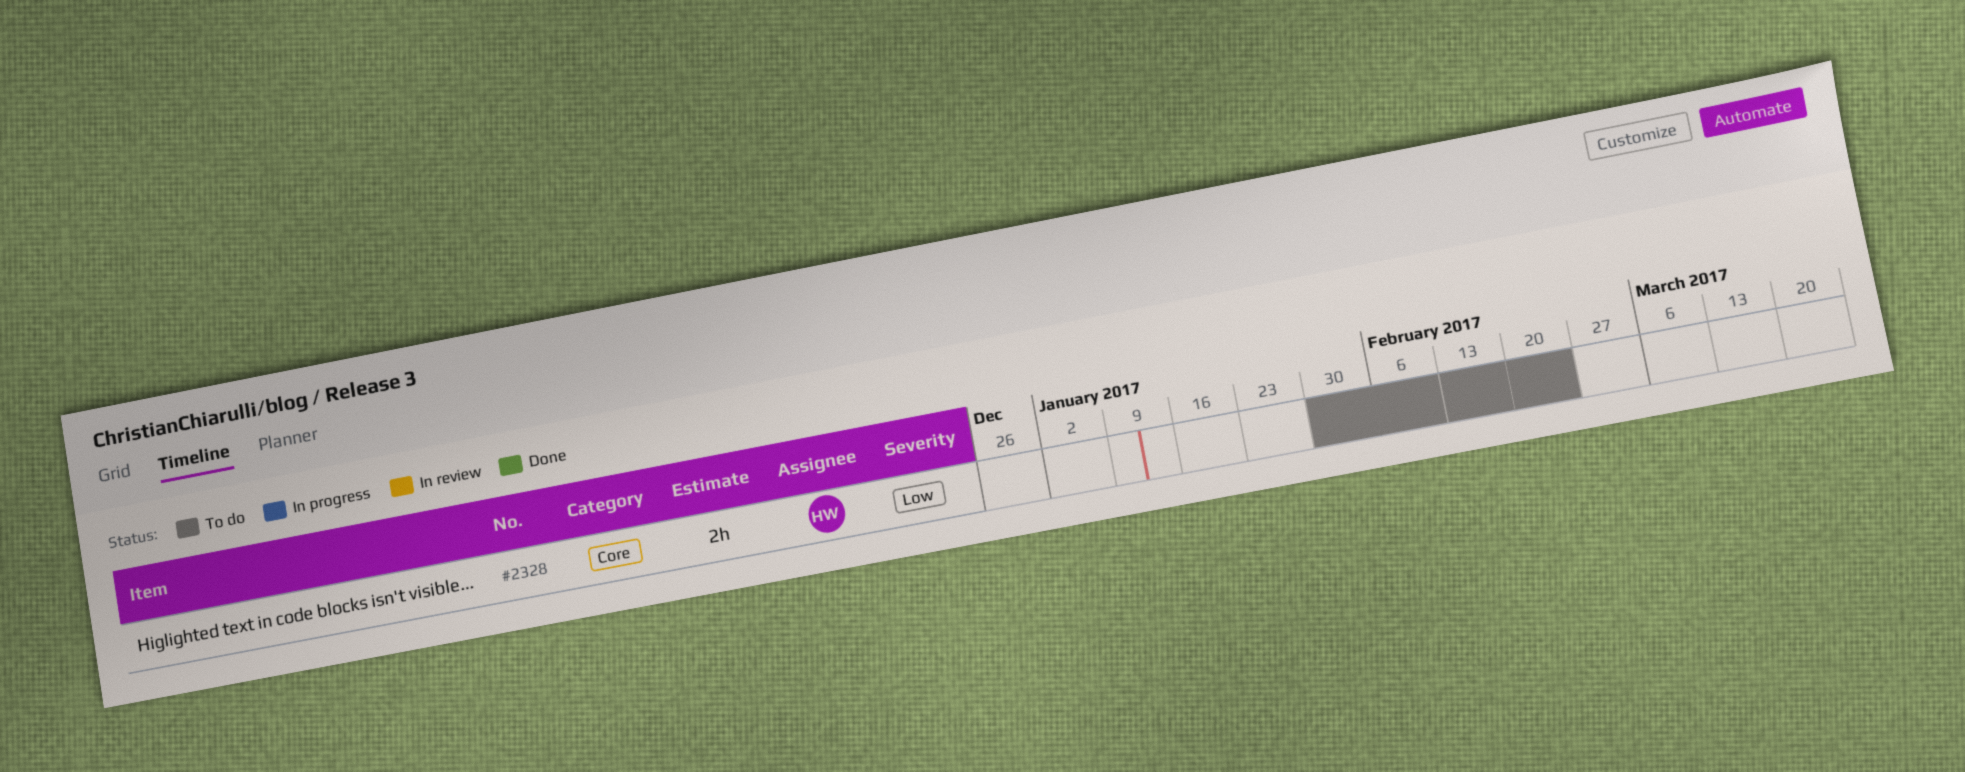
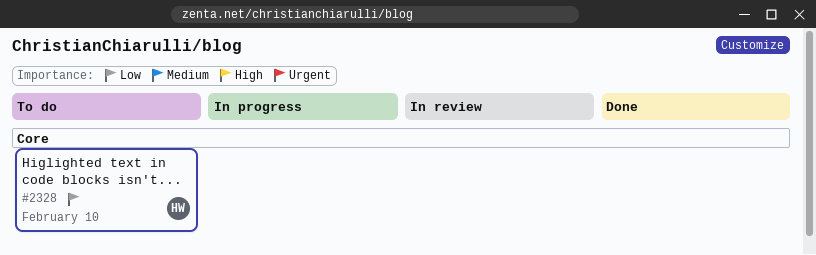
#2328, due: Feb 24 -> Feb 10

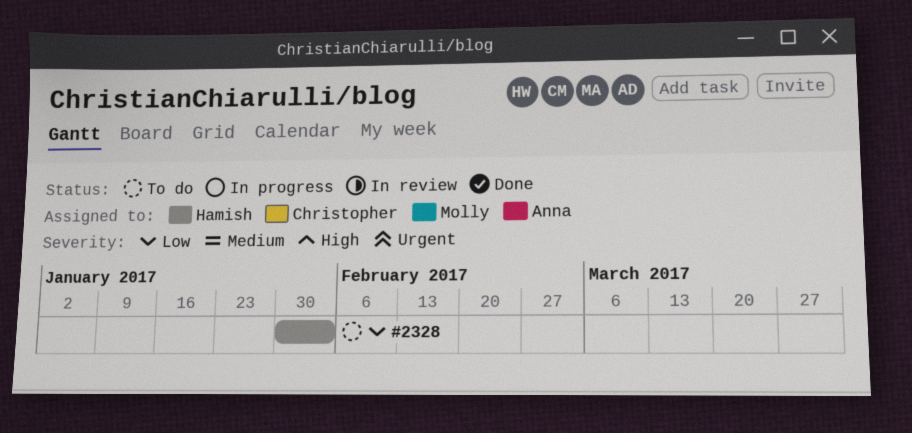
#2328, due: Feb 10 -> Feb 3

